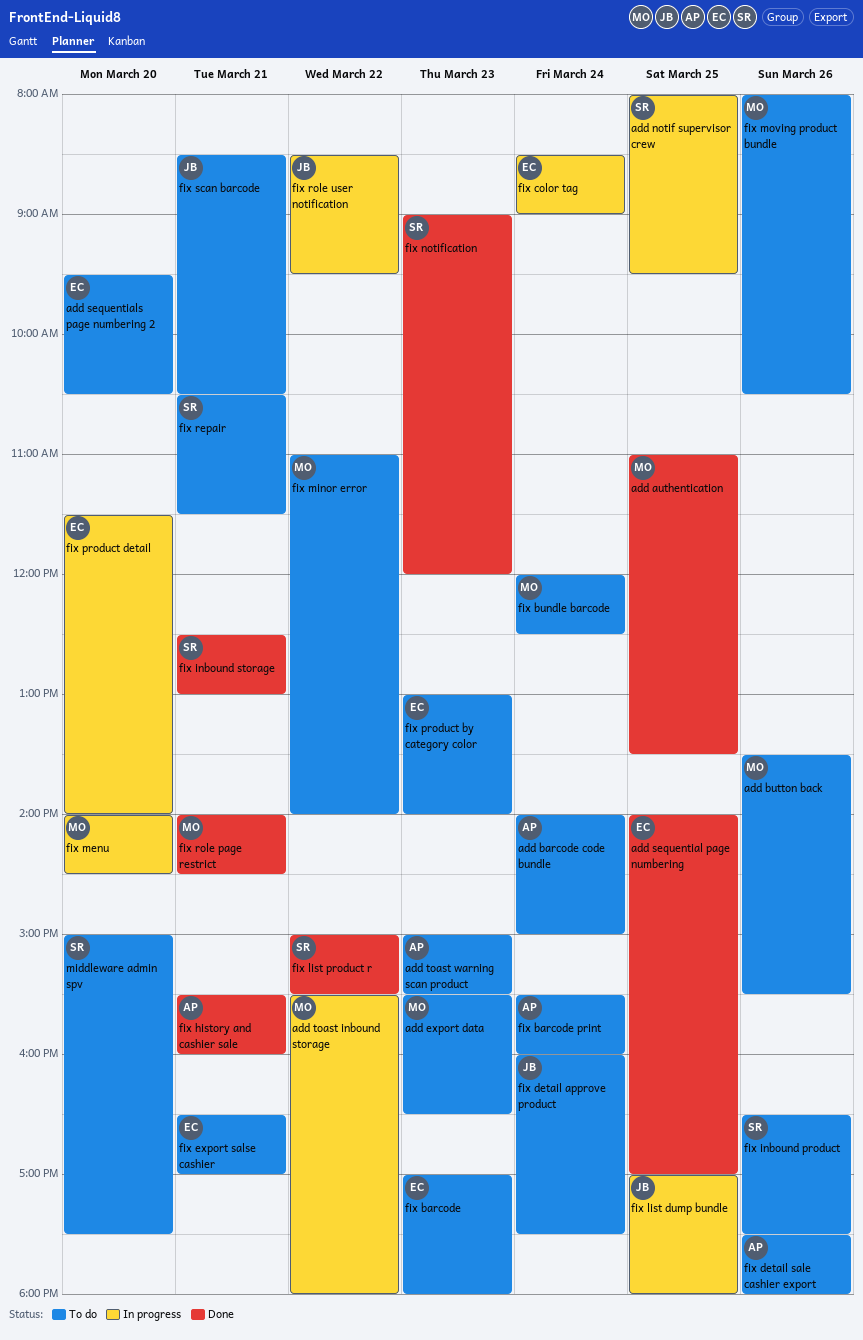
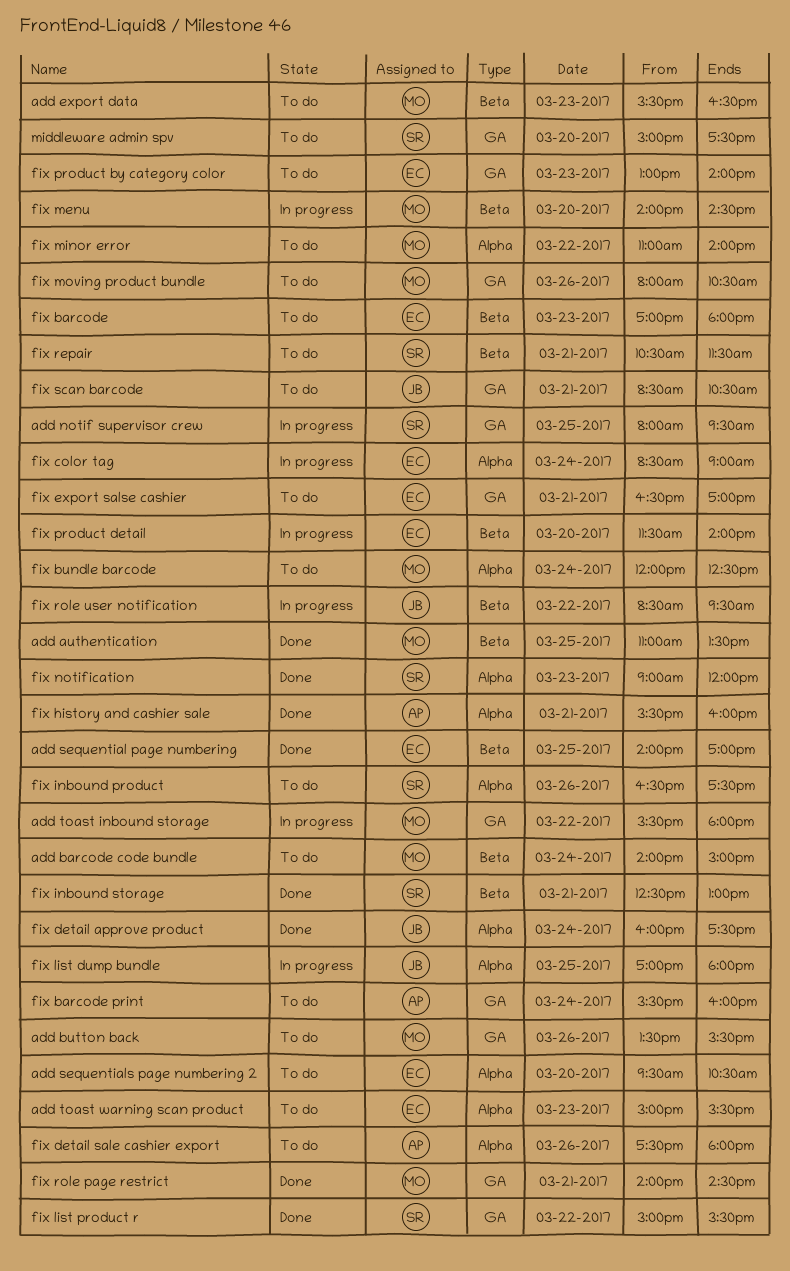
add barcode code bundle, owner: AP -> MO
add toast warning scan product, owner: AP -> EC
fix detail approve product, status: To do -> Done

